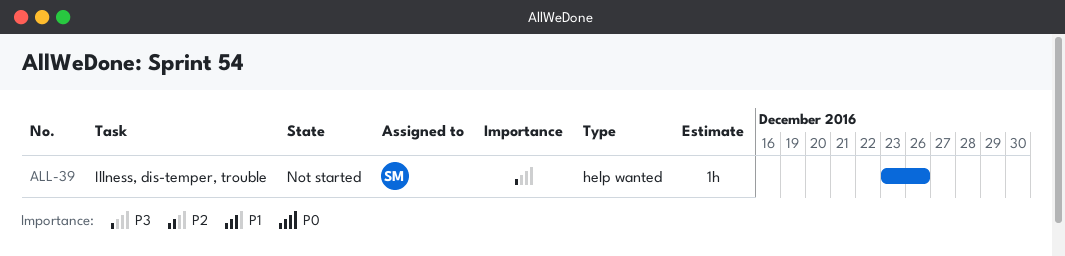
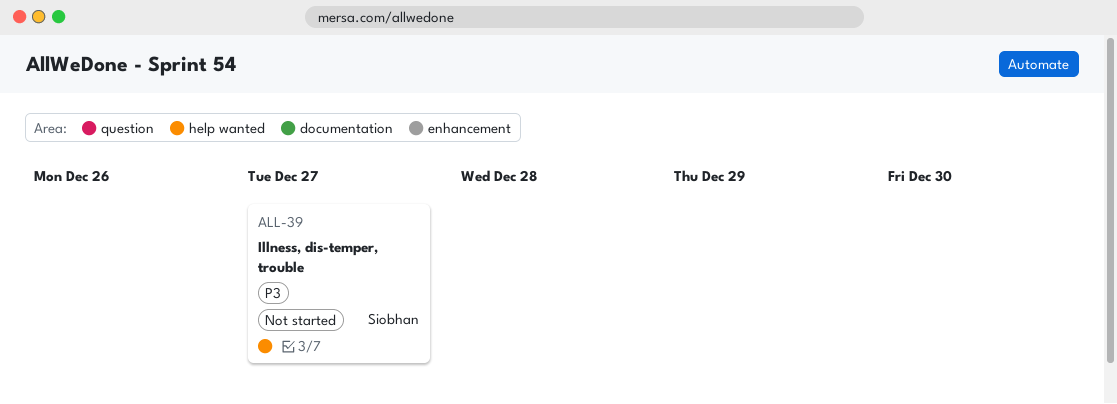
ALL-39, due: Dec 26 -> Dec 27

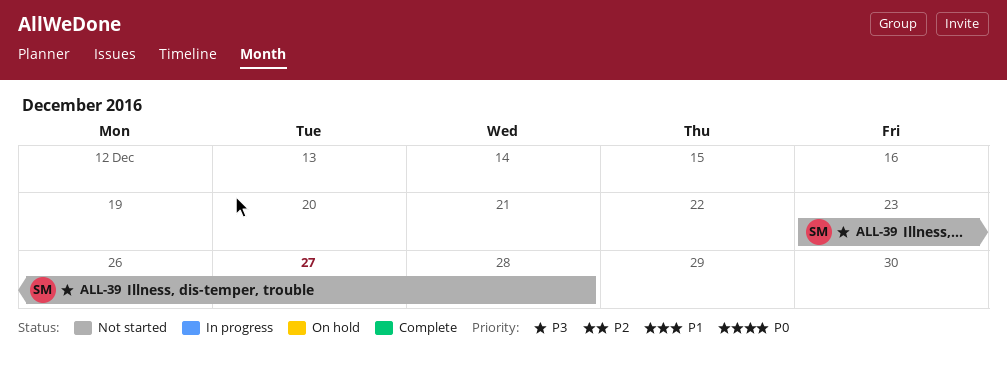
ALL-39, due: Dec 27 -> Dec 28

